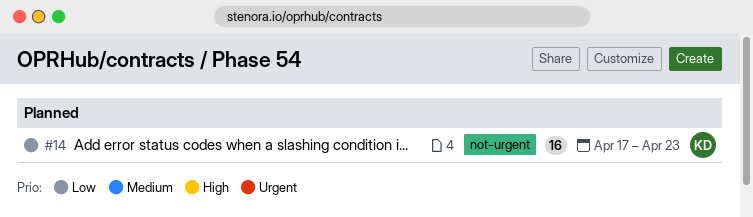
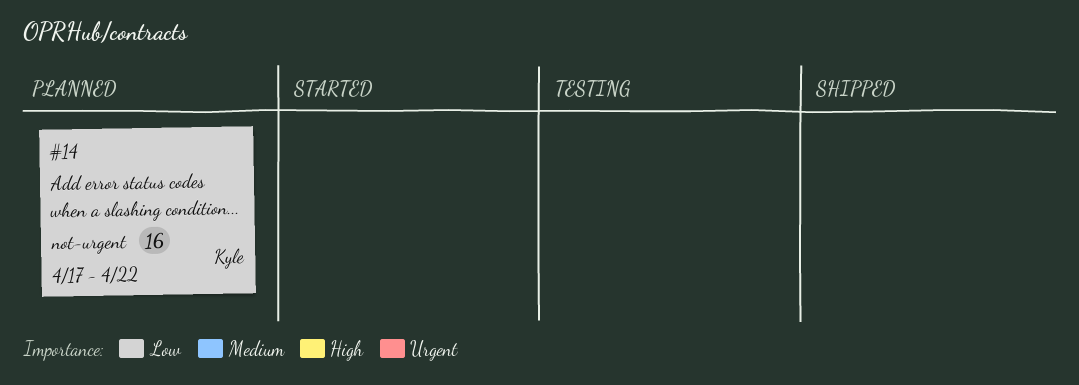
#14, due: Apr 23 -> Apr 22

